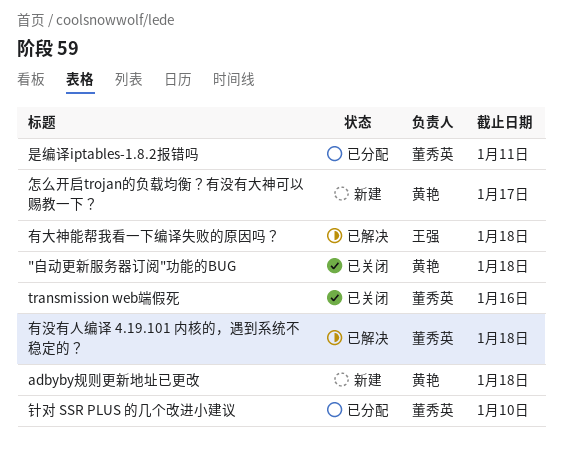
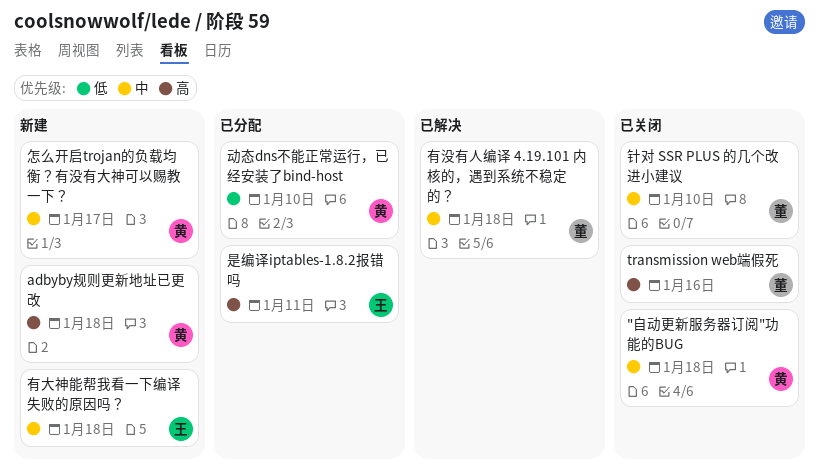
动态dns不能正常运行，已经安装了bind-host: none -> present
是编译iptables-1.8.2报错吗, owner: 董秀英 -> 王强
有大神能帮我看一下编译失败的原因吗？, status: 已解决 -> 新建
针对 SSR PLUS 的几个改进小建议, status: 已分配 -> 已关闭

